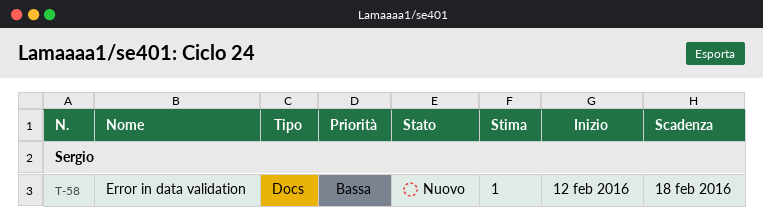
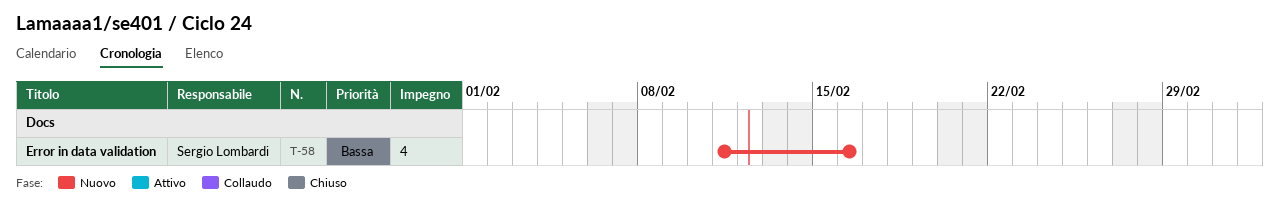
T-58, estimate: 1 -> 4
T-58, start: Feb 12 -> Feb 11
T-58, due: Feb 18 -> Feb 16

